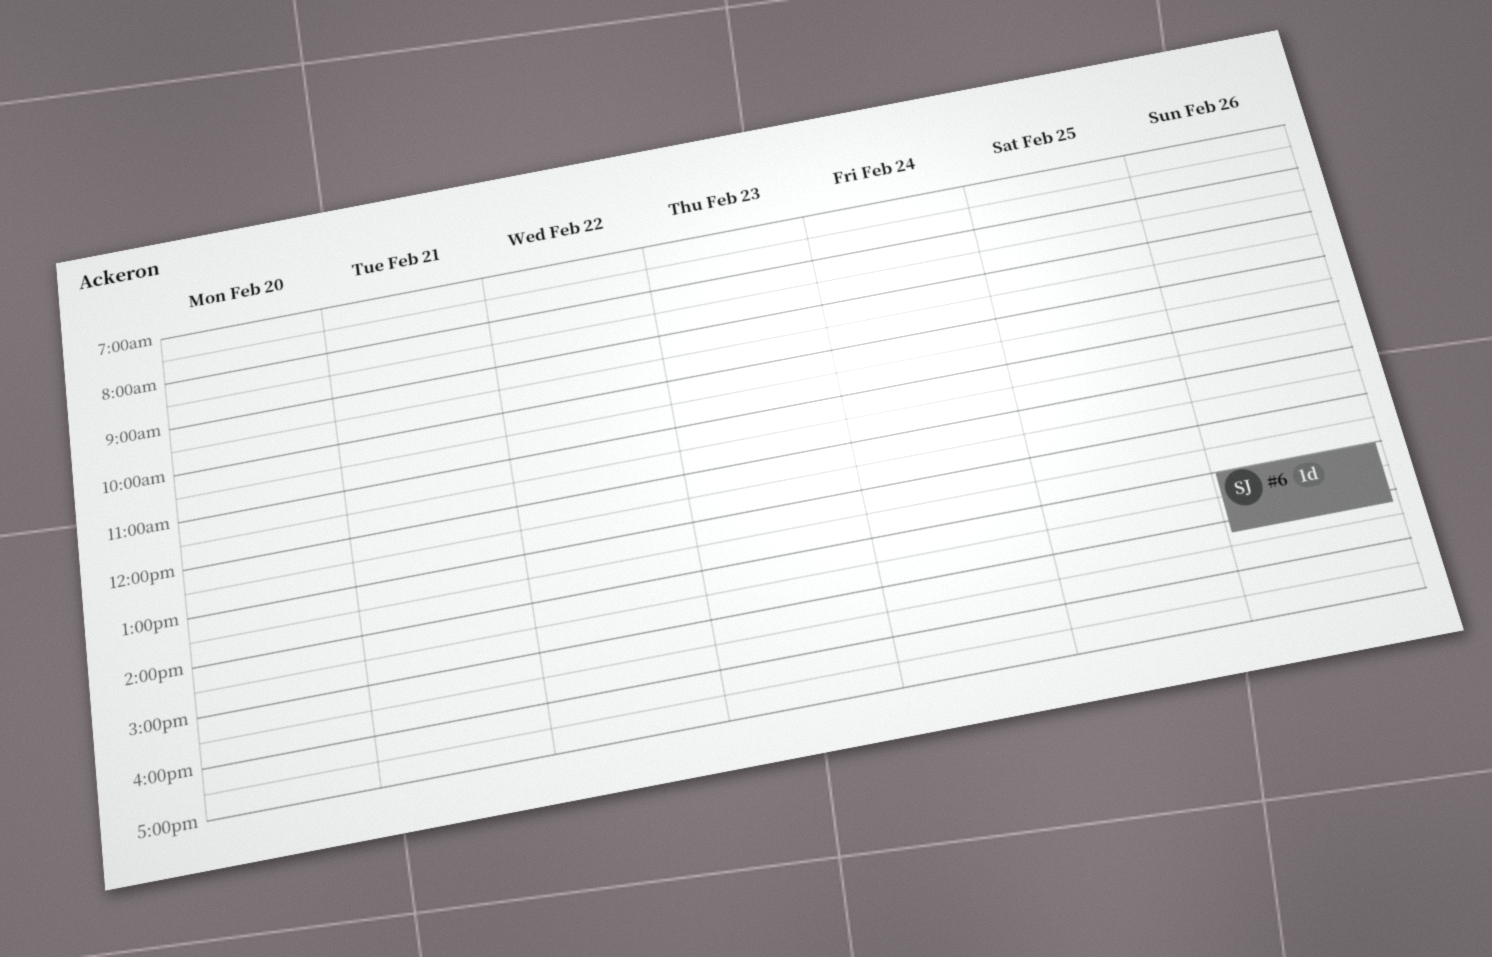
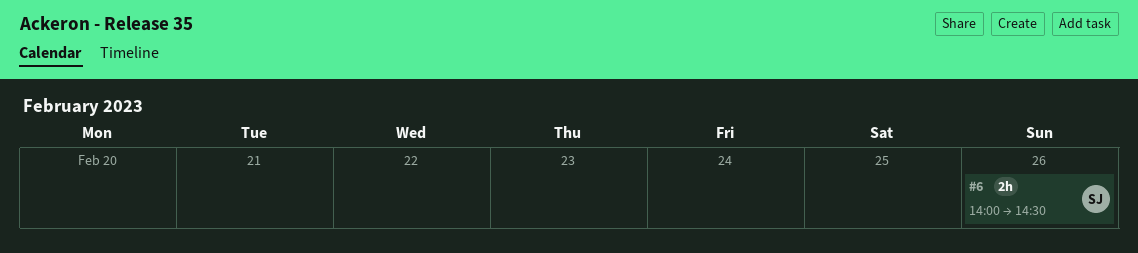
#6, estimate: 1d -> 2h
#6, ends: 15:15 -> 14:30

